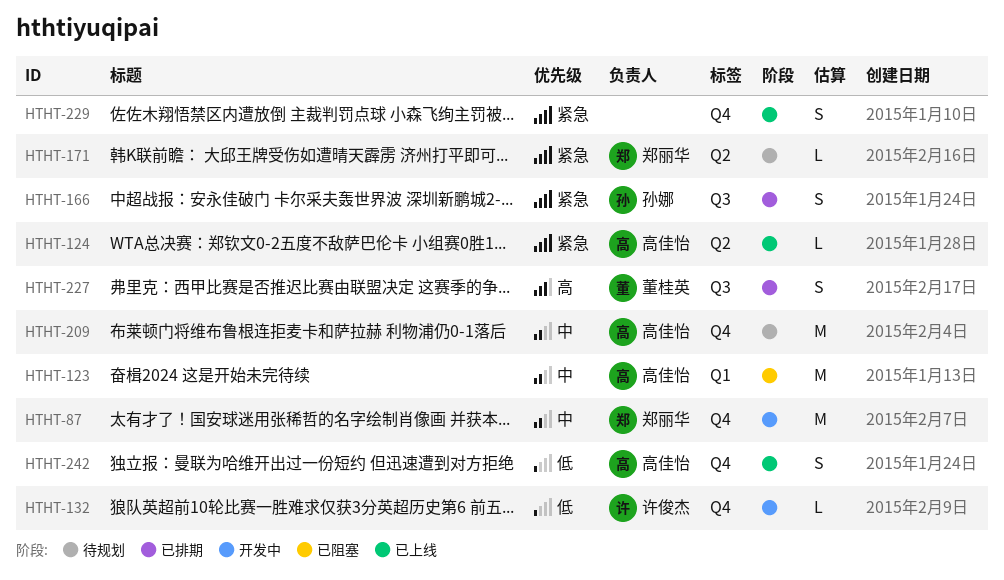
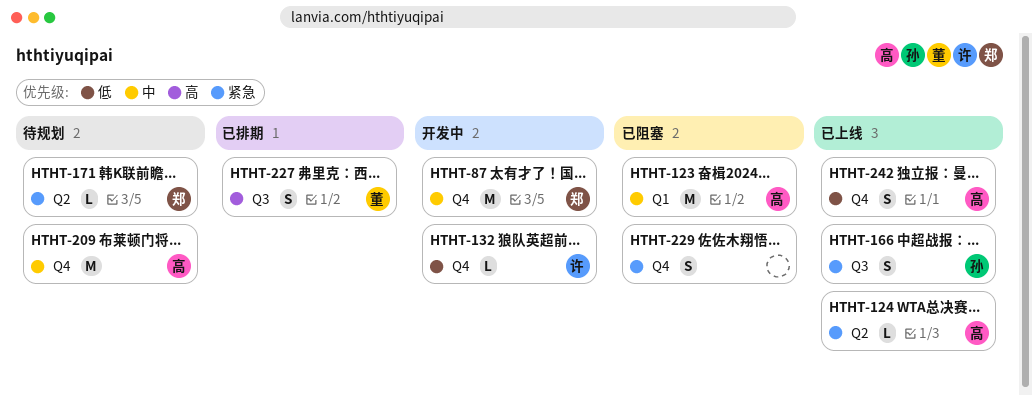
HTHT-166, status: 已排期 -> 已上线
HTHT-229, status: 已上线 -> 已阻塞

